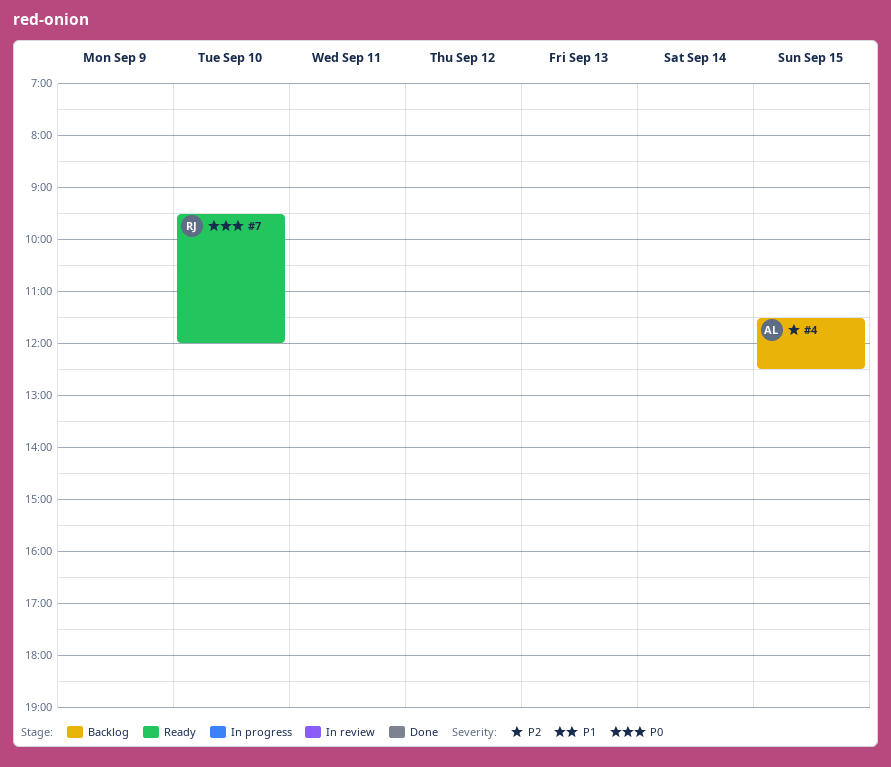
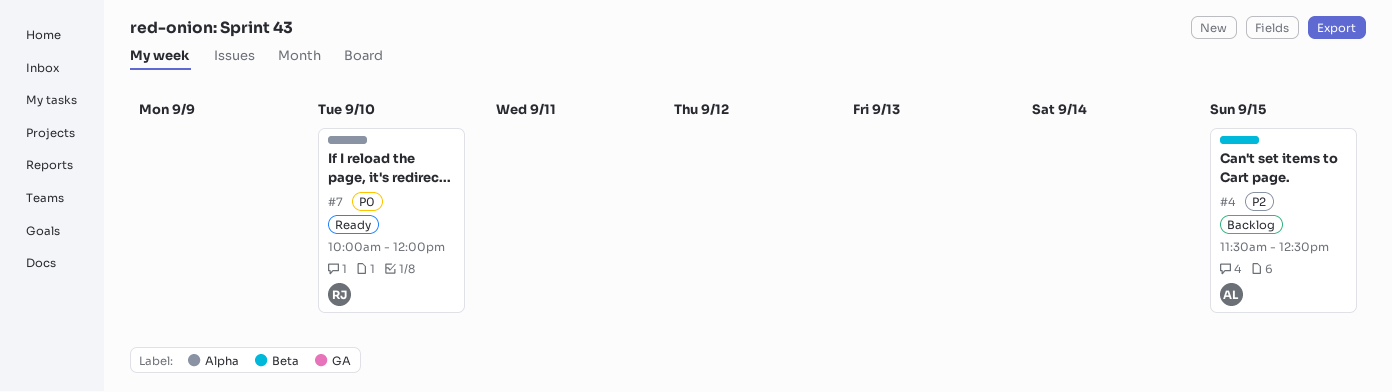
#7, begins: 09:30 -> 10:00

